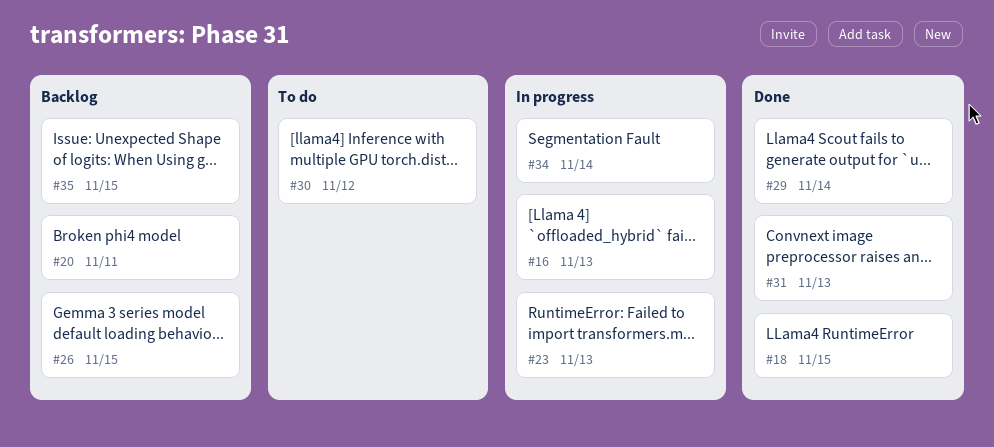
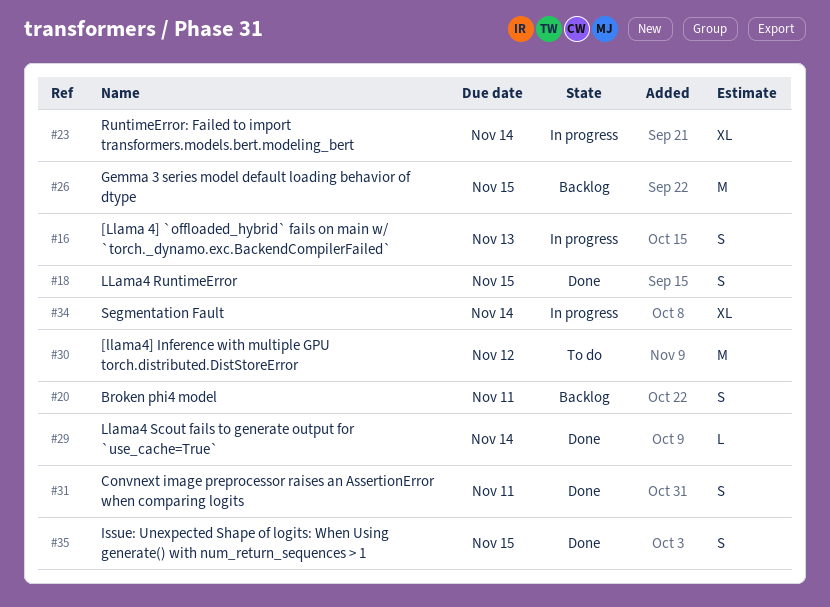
#23, due: Nov 13 -> Nov 14
#31, due: Nov 13 -> Nov 11
#35, status: Backlog -> Done

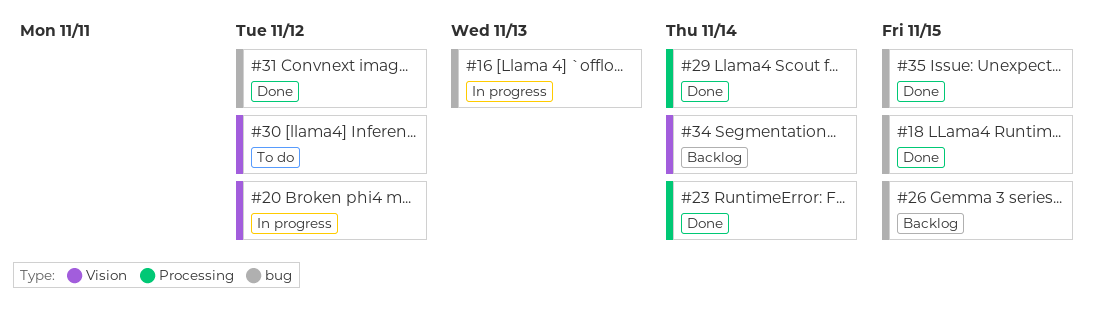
#20, status: Backlog -> In progress
#20, due: Nov 11 -> Nov 12
#23, status: In progress -> Done
#31, due: Nov 11 -> Nov 12
#34, status: In progress -> Backlog

